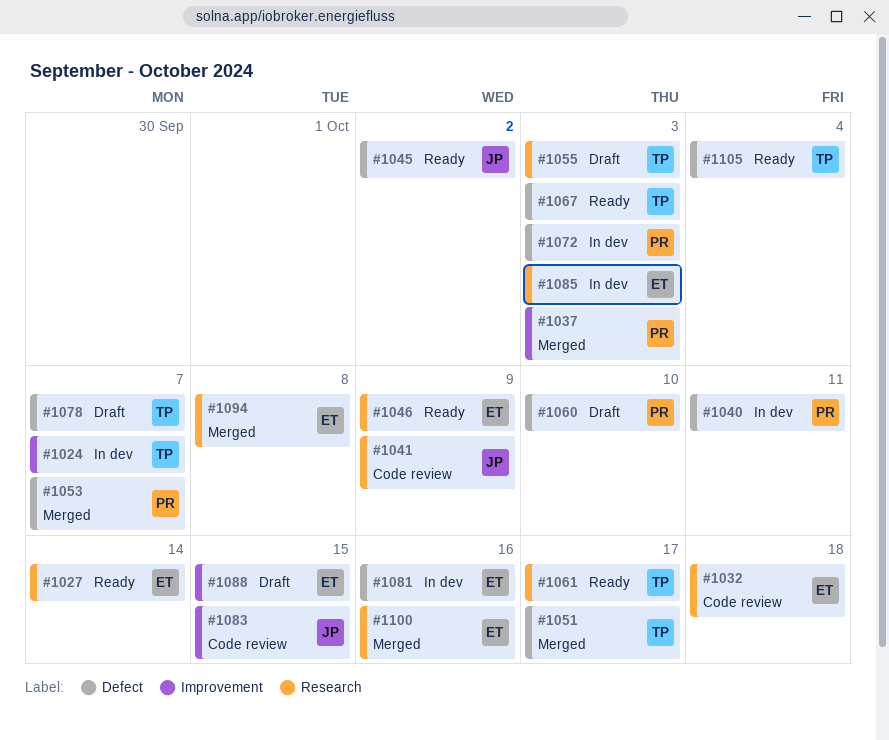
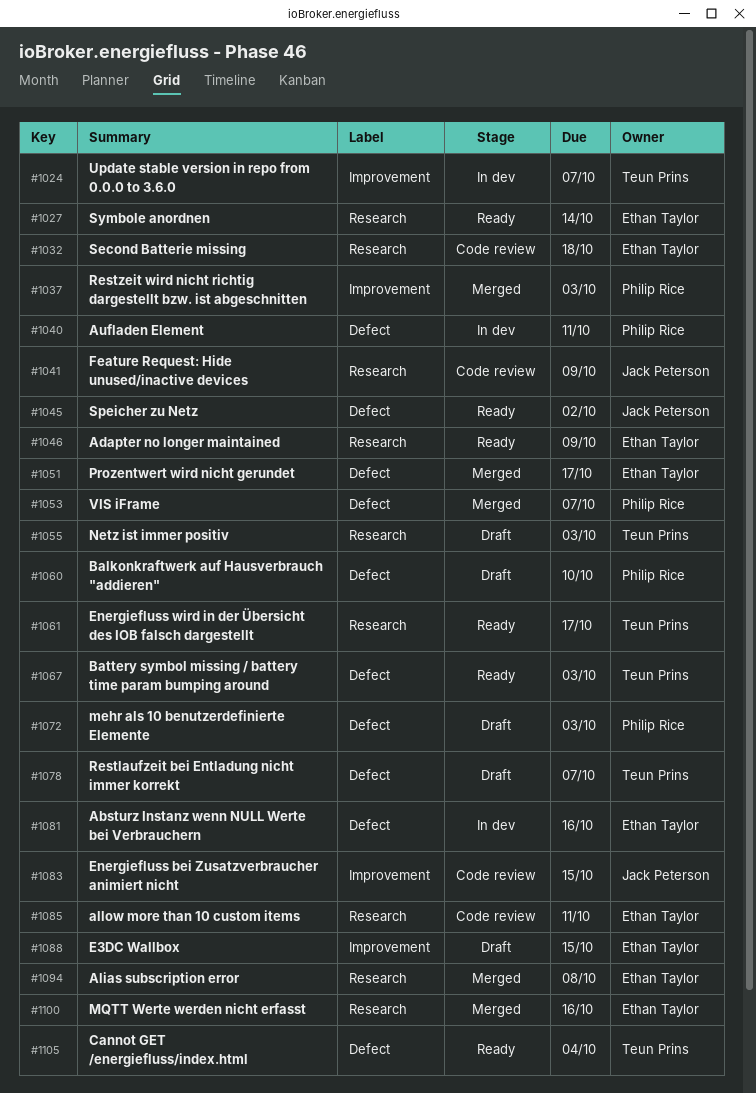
#1051, owner: Teun Prins -> Ethan Taylor
#1072, status: In dev -> Draft
#1085, status: In dev -> Code review
#1085, due: Oct 3 -> Oct 11

